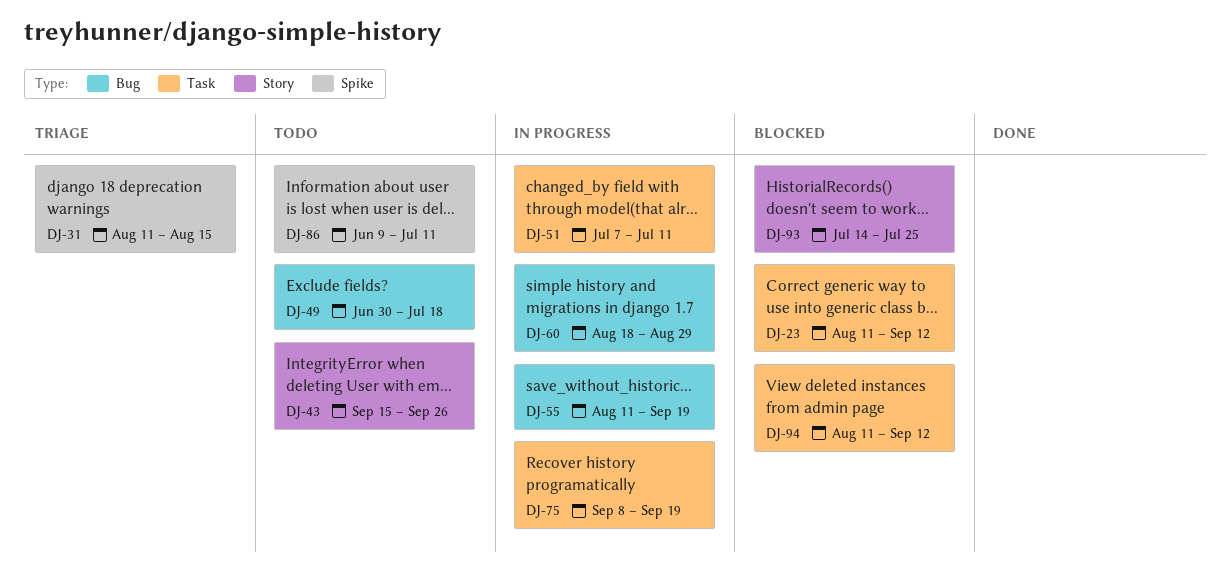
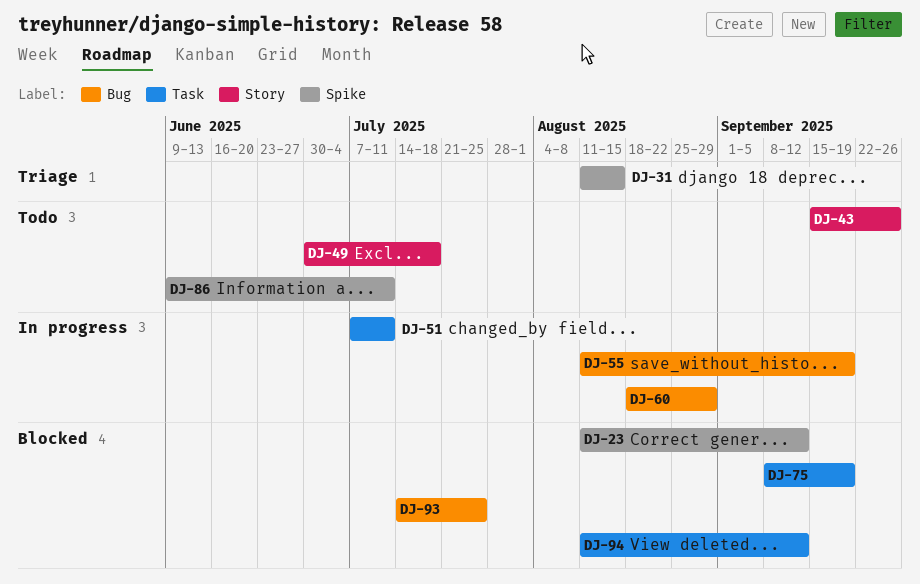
DJ-23, label: Task -> Spike
DJ-49, label: Bug -> Story
DJ-75, status: In progress -> Blocked
DJ-93, label: Story -> Bug

